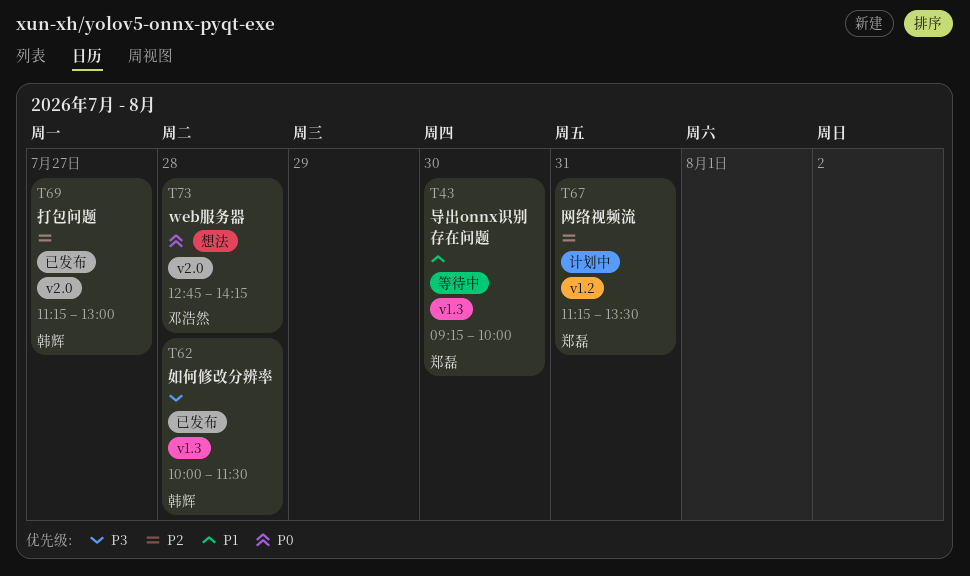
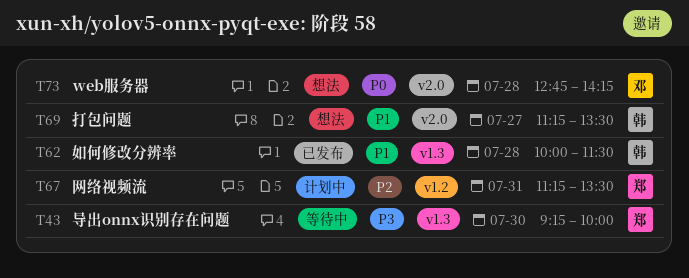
T43, priority: P1 -> P3
T62, priority: P3 -> P1
T69, status: 已发布 -> 想法
T69, priority: P2 -> P1
T69, ends: 13:00 -> 13:30

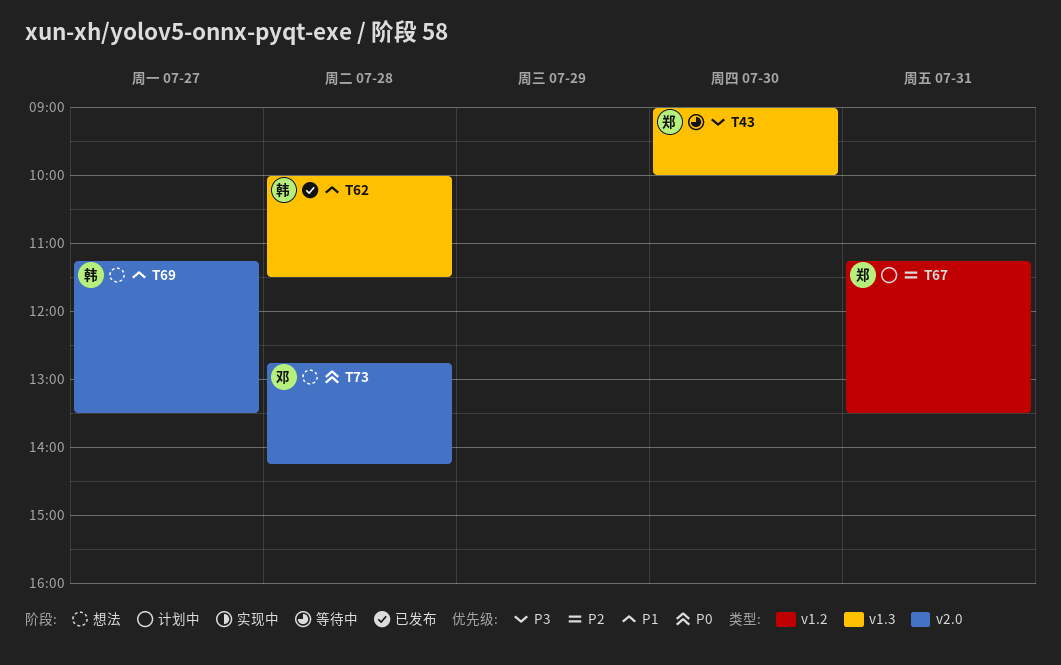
T43, begins: 09:15 -> 09:00

